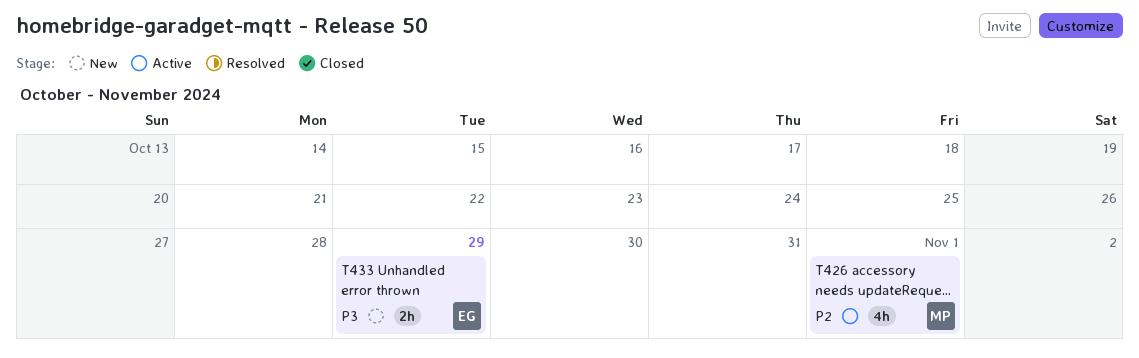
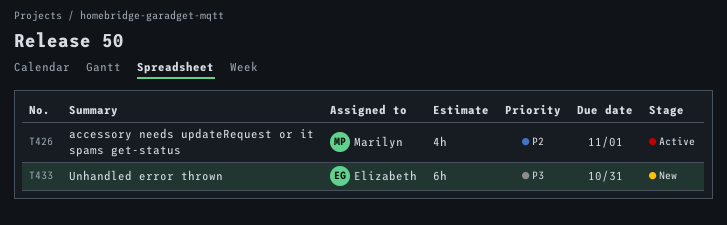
T433, estimate: 2h -> 6h
T433, due: Oct 29 -> Oct 31

